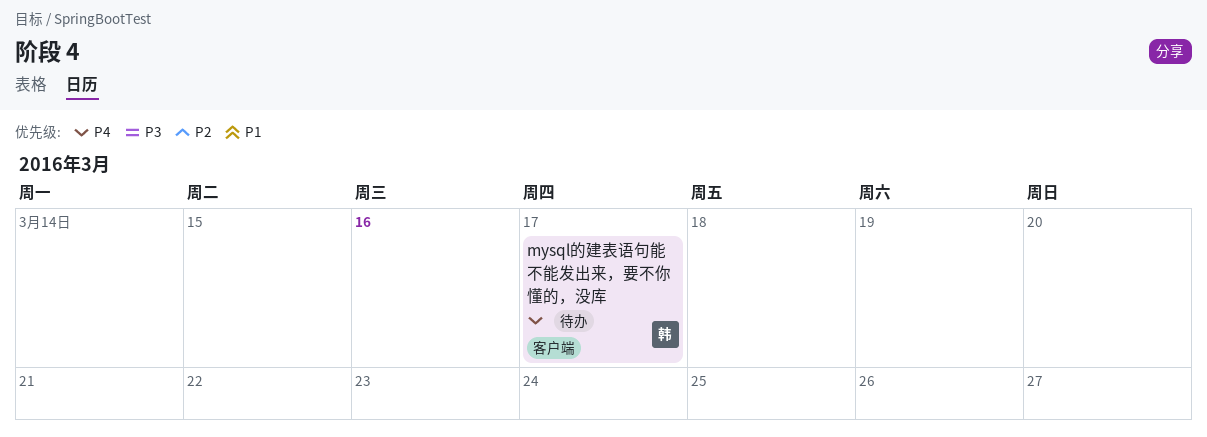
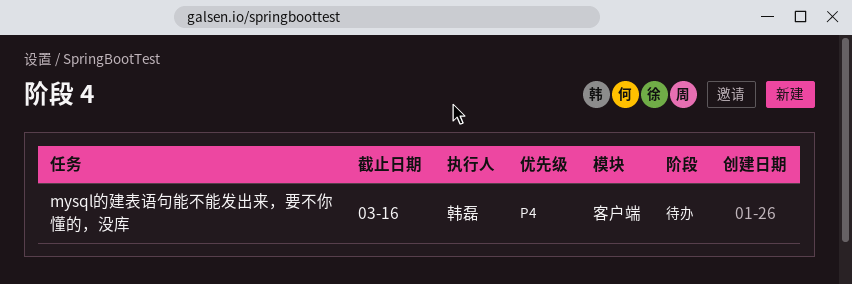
mysql的建表语句能不能发出来，要不你懂的，没库, due: Mar 17 -> Mar 16

